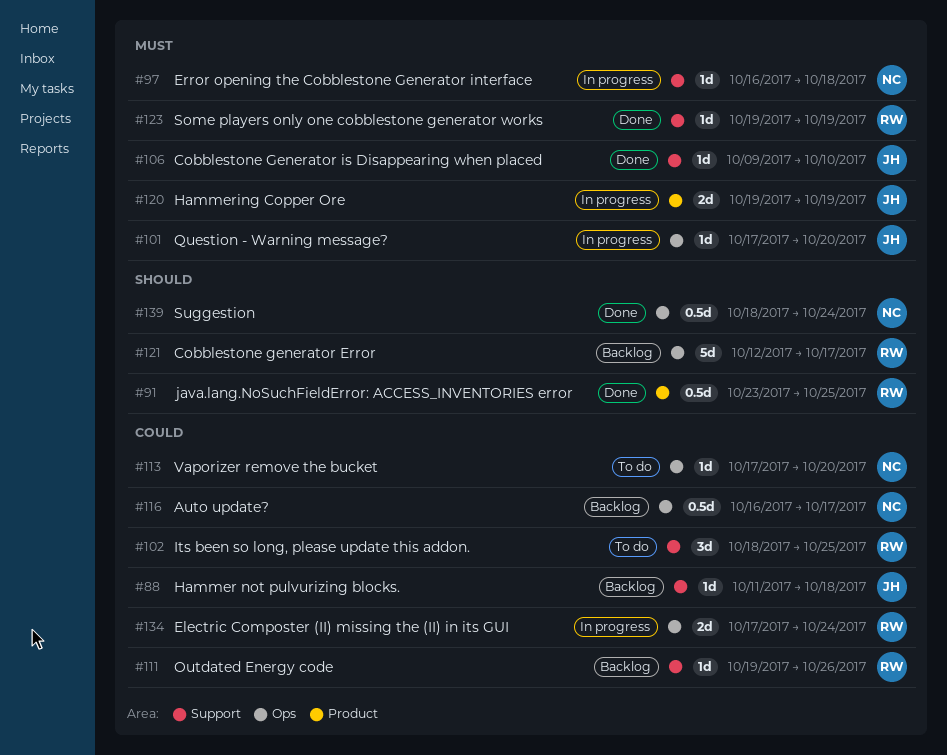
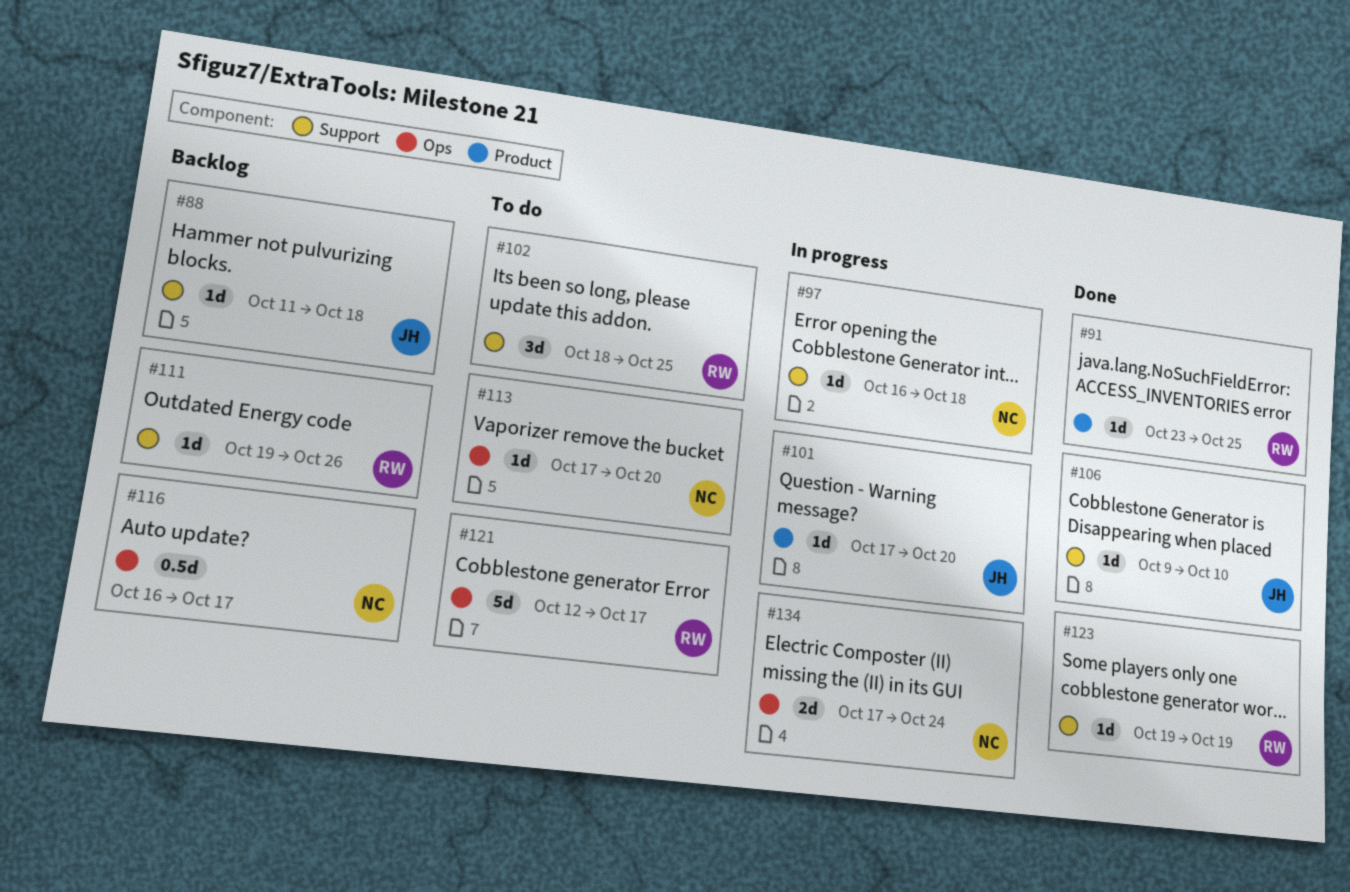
#91, estimate: 0.5d -> 1d
#101, label: Ops -> Product
#120: present -> none
#121, status: Backlog -> To do
#134, owner: RW -> NC
#139: present -> none

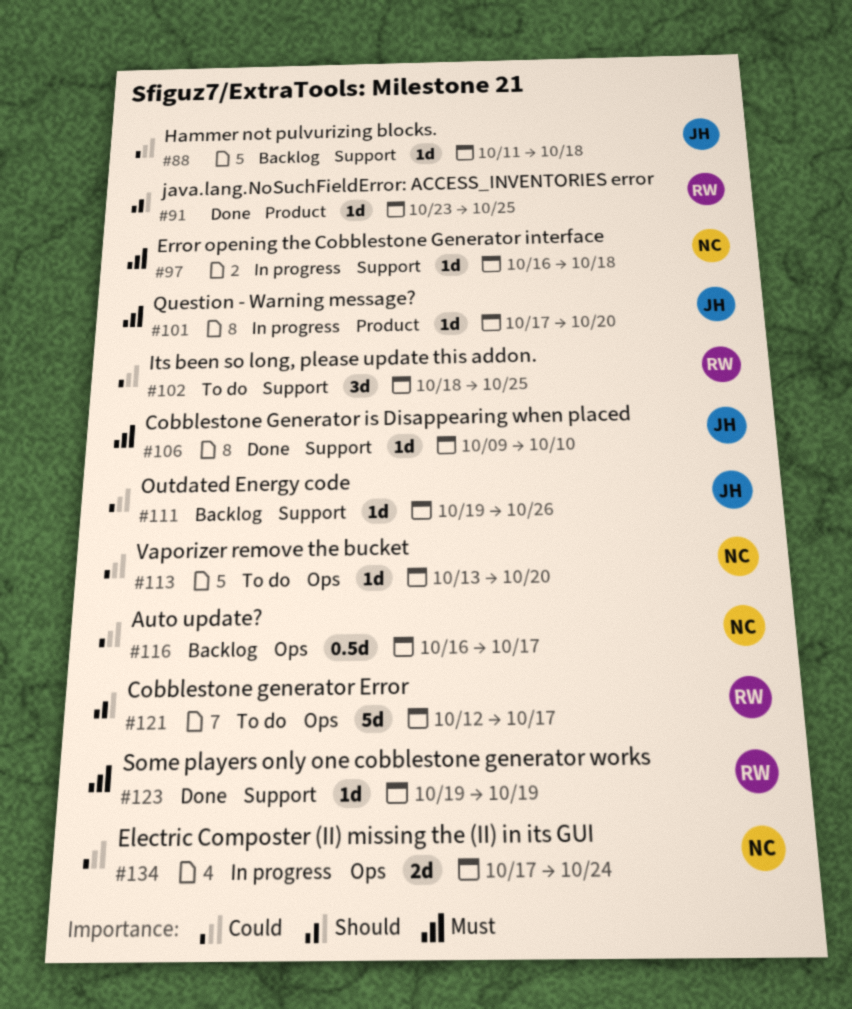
#111, owner: RW -> JH
#113, start: Oct 17 -> Oct 13

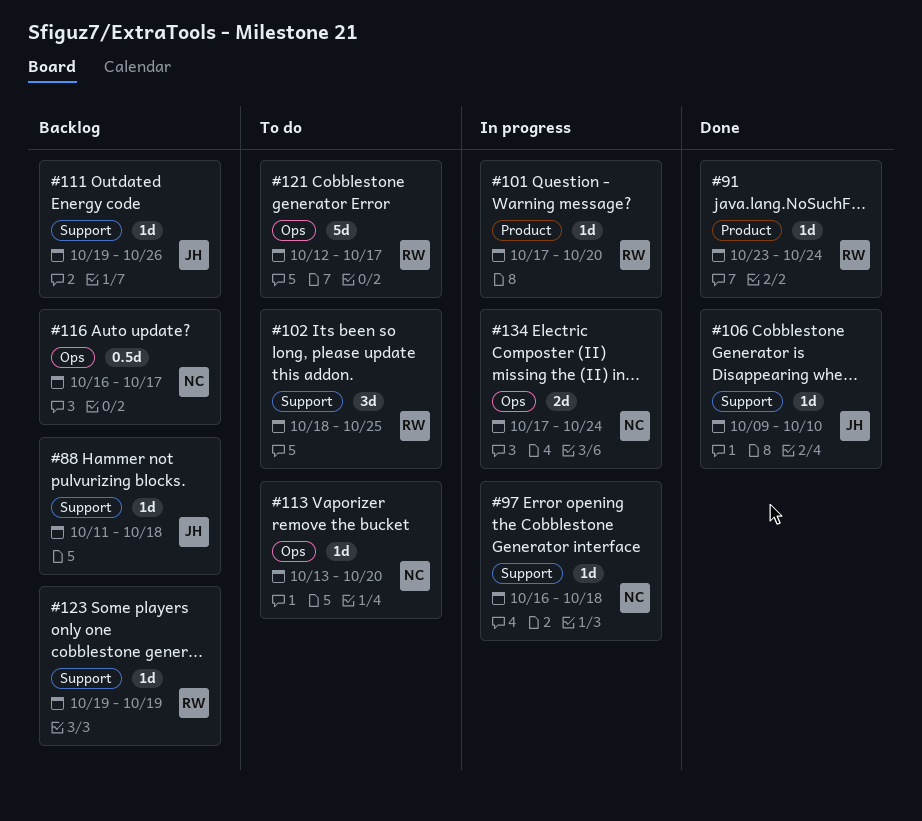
#91, due: Oct 25 -> Oct 24
#101, owner: JH -> RW
#123, status: Done -> Backlog

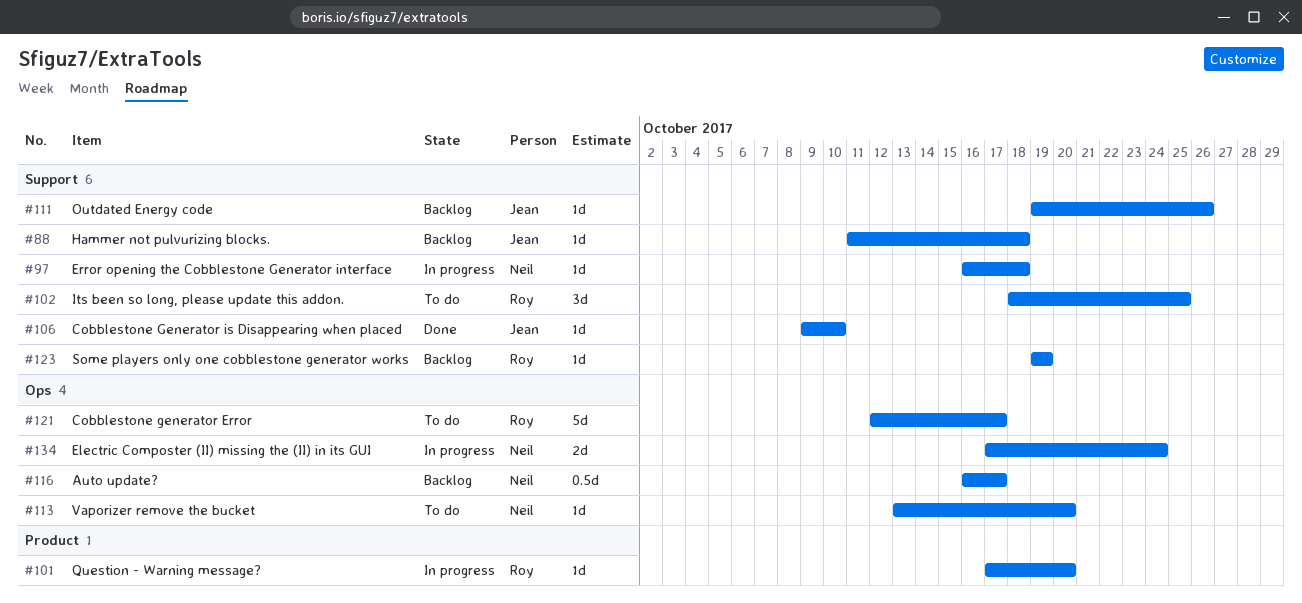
#91: present -> none

